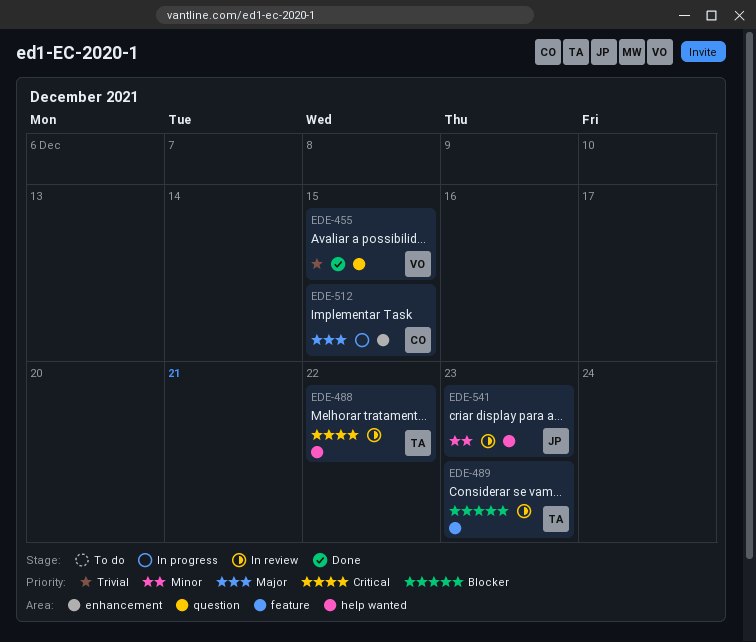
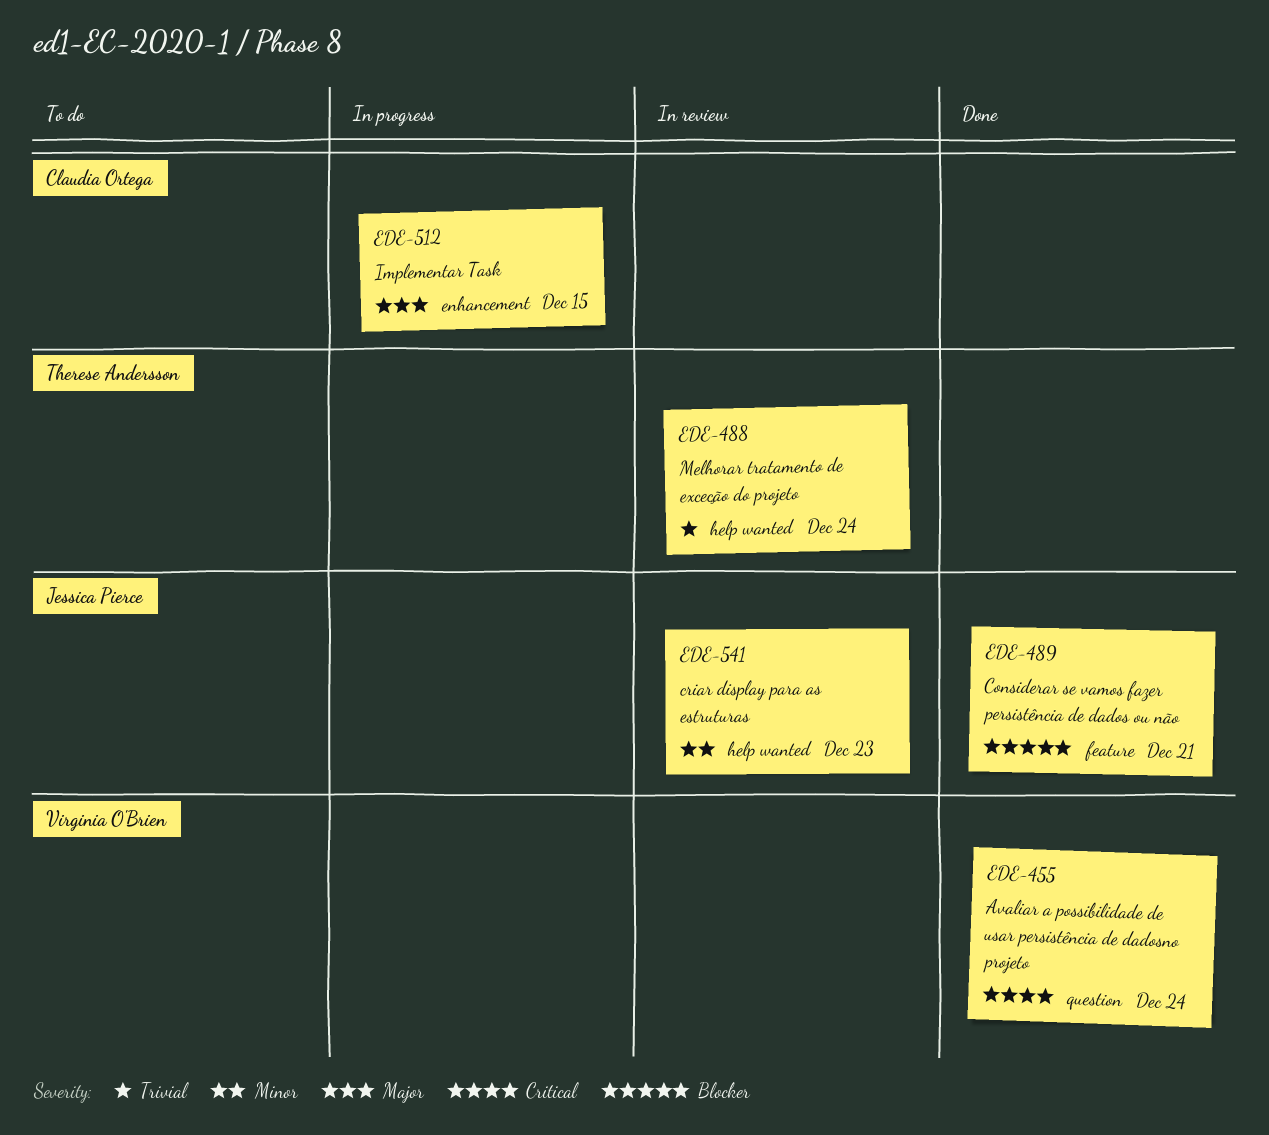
EDE-455, priority: Trivial -> Critical
EDE-455, due: Dec 15 -> Dec 24
EDE-488, priority: Critical -> Trivial
EDE-488, due: Dec 22 -> Dec 24
EDE-489, status: In review -> Done
EDE-489, owner: Therese Andersson -> Jessica Pierce
EDE-489, due: Dec 23 -> Dec 21

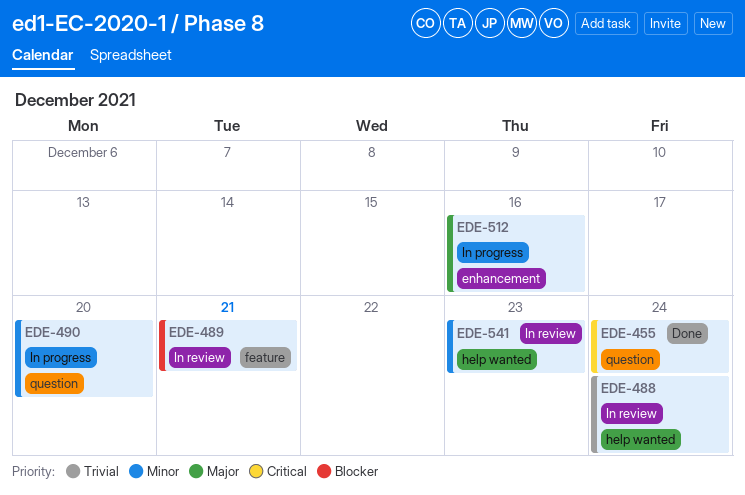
EDE-489, status: Done -> In review
EDE-490: none -> present
EDE-512, due: Dec 15 -> Dec 16

